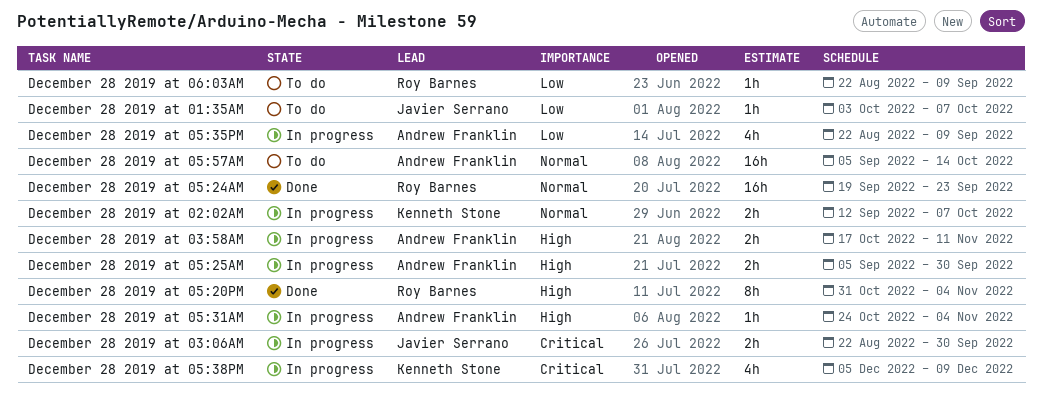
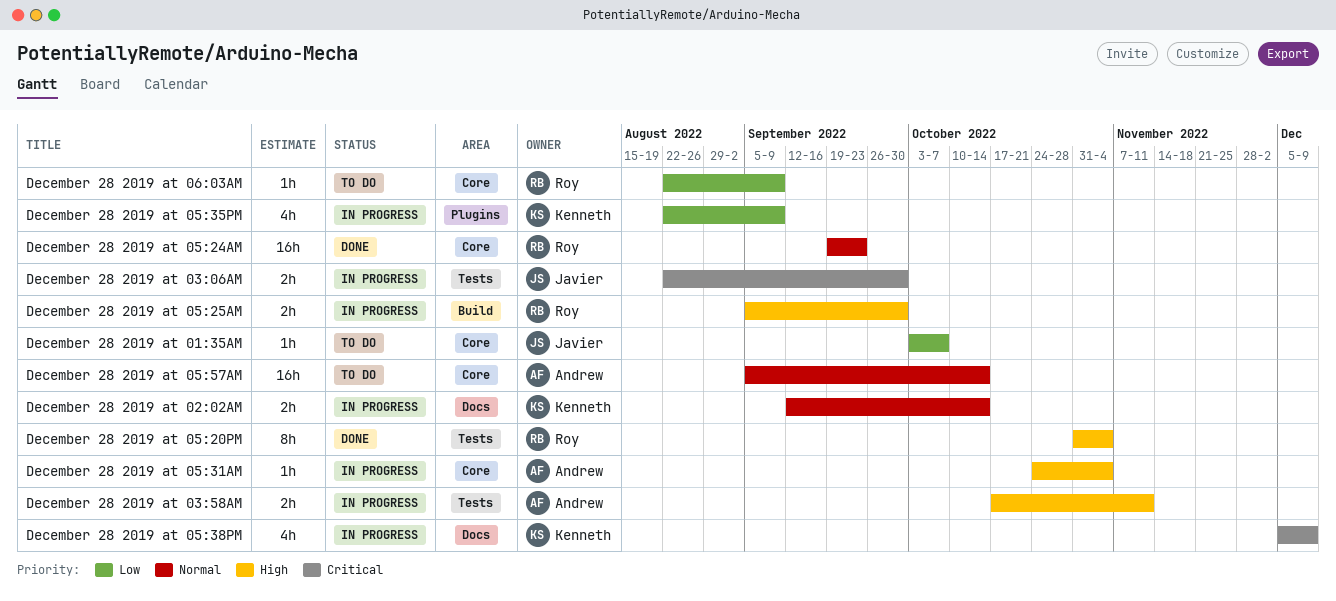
December 28 2019 at 02:02AM, due: Oct 7 -> Oct 14
December 28 2019 at 05:25AM, owner: Andrew Franklin -> Roy Barnes
December 28 2019 at 05:35PM, owner: Andrew Franklin -> Kenneth Stone

